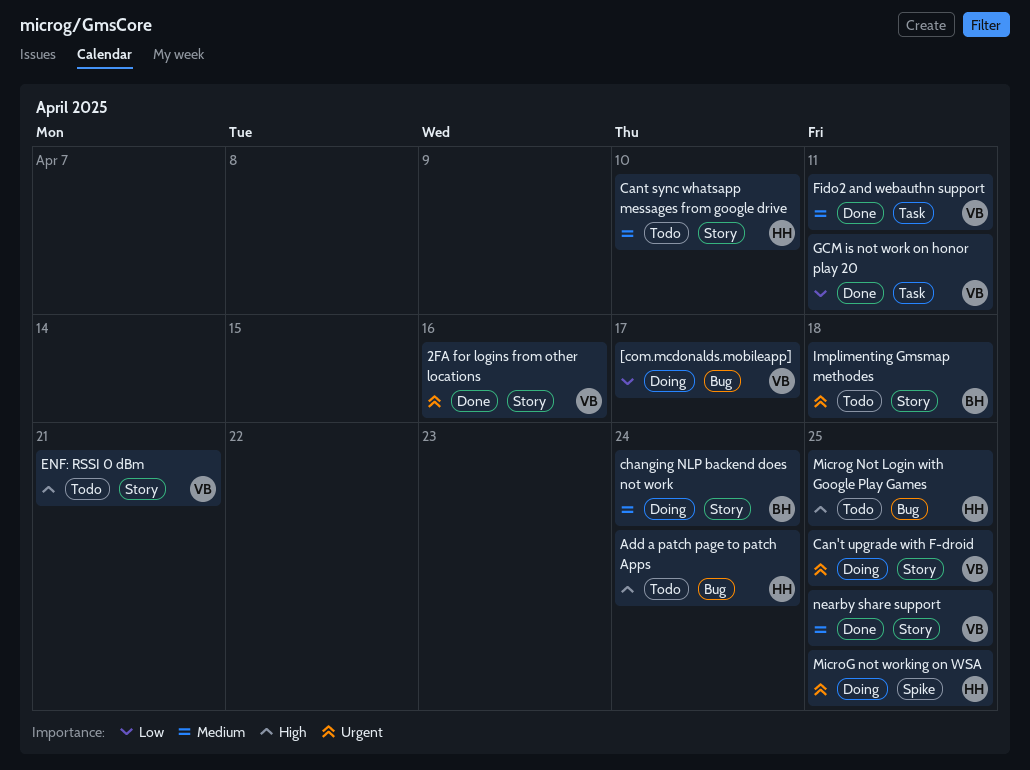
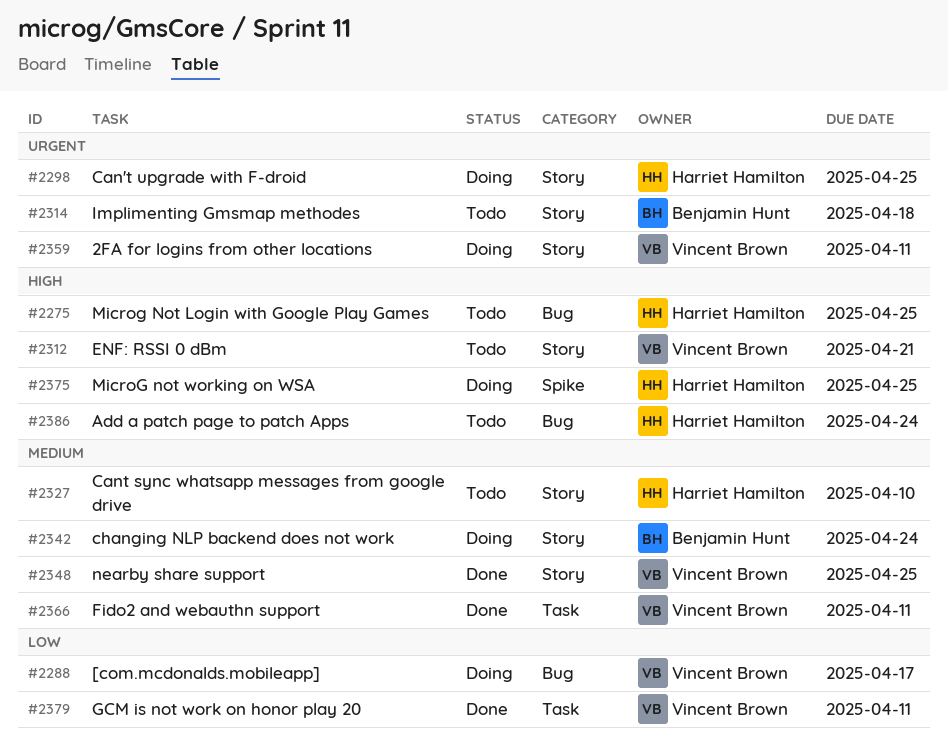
2FA for logins from other locations, status: Done -> Doing
2FA for logins from other locations, due: Apr 16 -> Apr 11
Can't upgrade with F-droid, owner: Vincent Brown -> Harriet Hamilton
MicroG not working on WSA, priority: Urgent -> High

